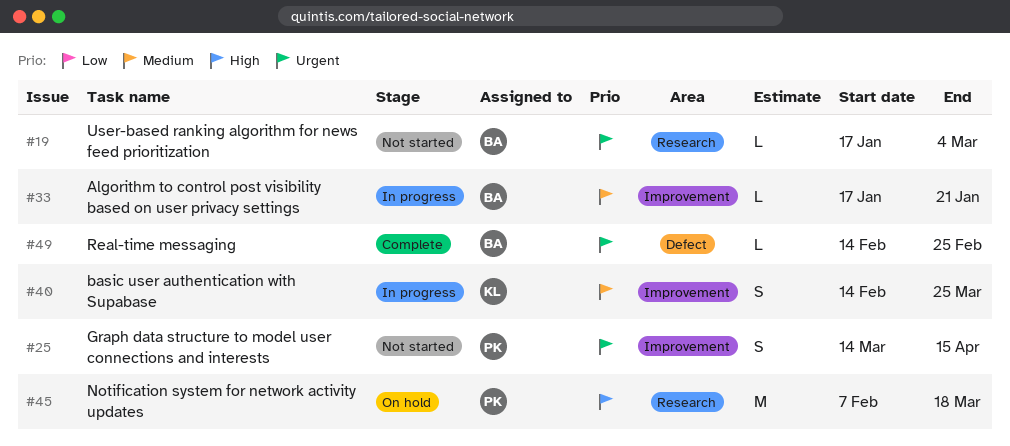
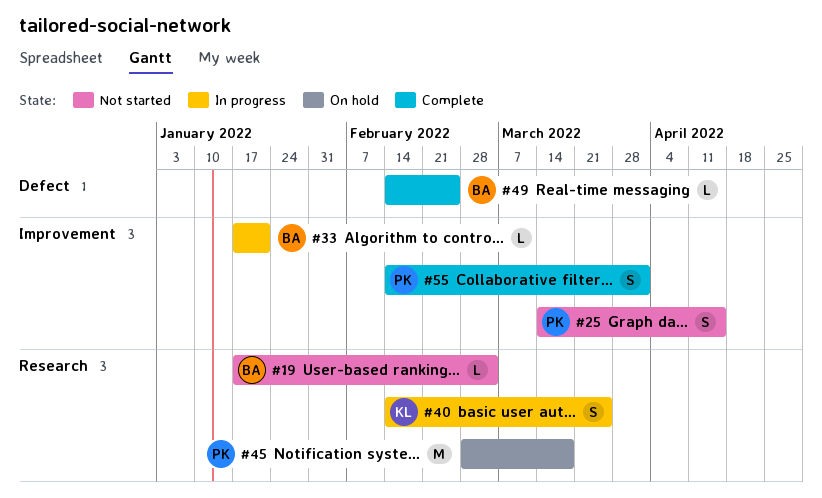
#40, label: Improvement -> Research
#45, start: Feb 7 -> Feb 28
#55: none -> present

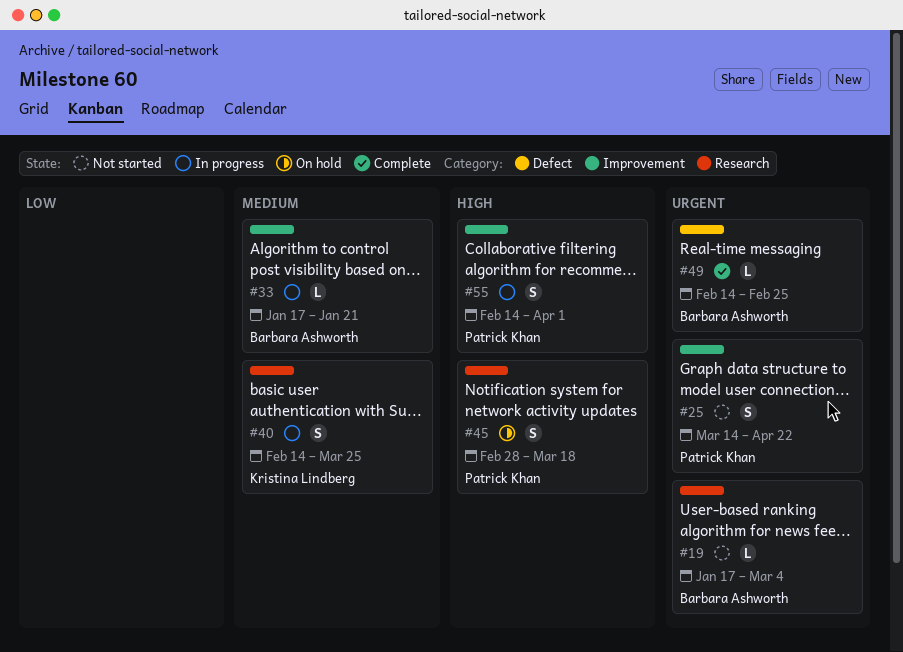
#25, due: Apr 15 -> Apr 22
#45, estimate: M -> S
#55, status: Complete -> In progress

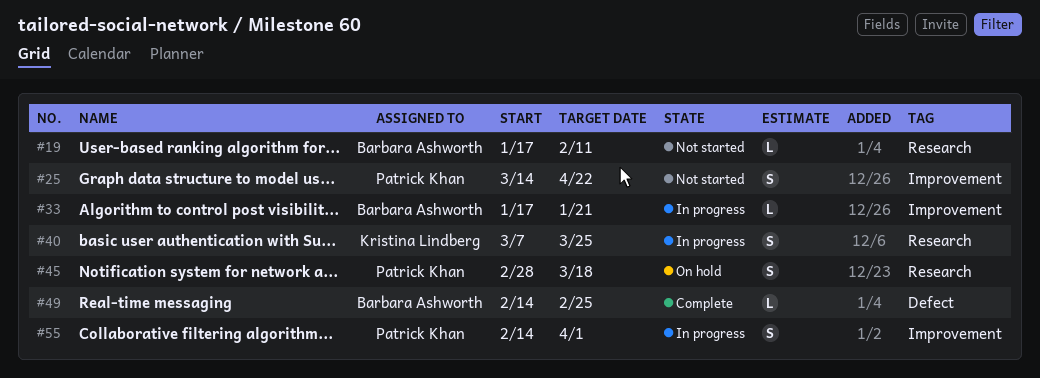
#19, due: Mar 4 -> Feb 11
#40, start: Feb 14 -> Mar 7

